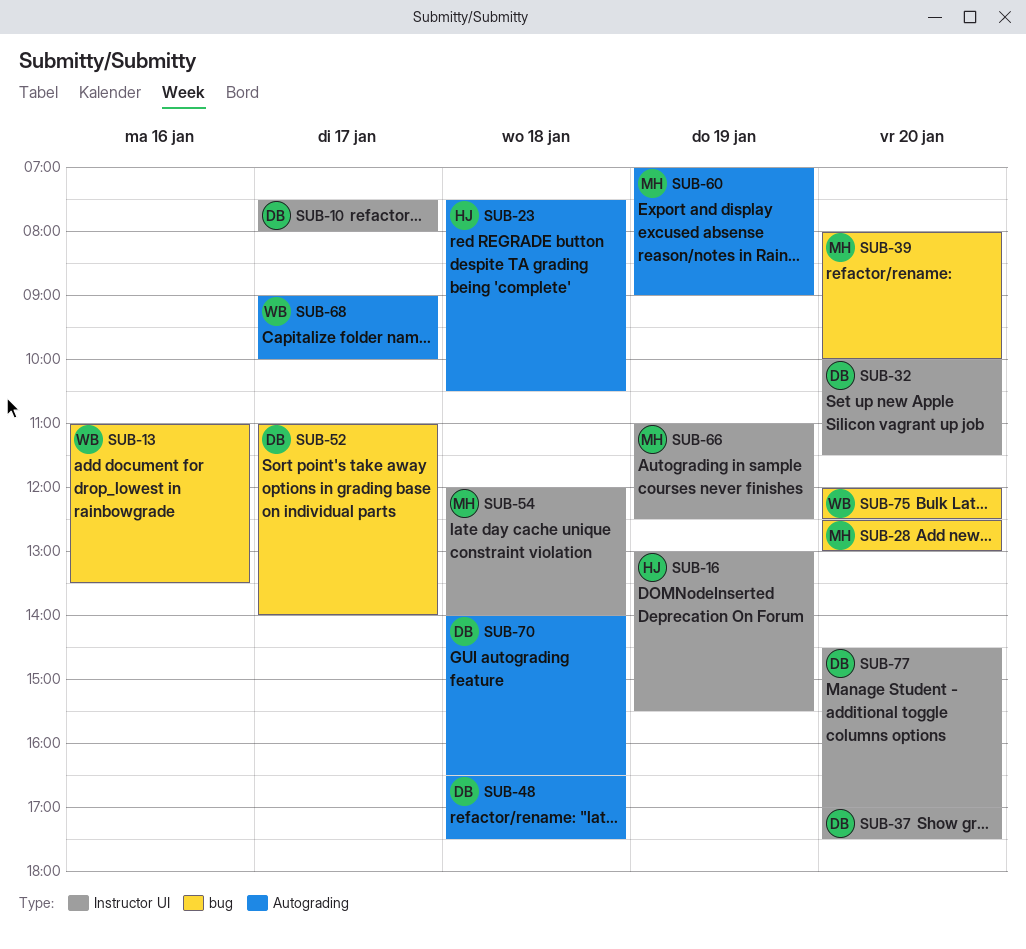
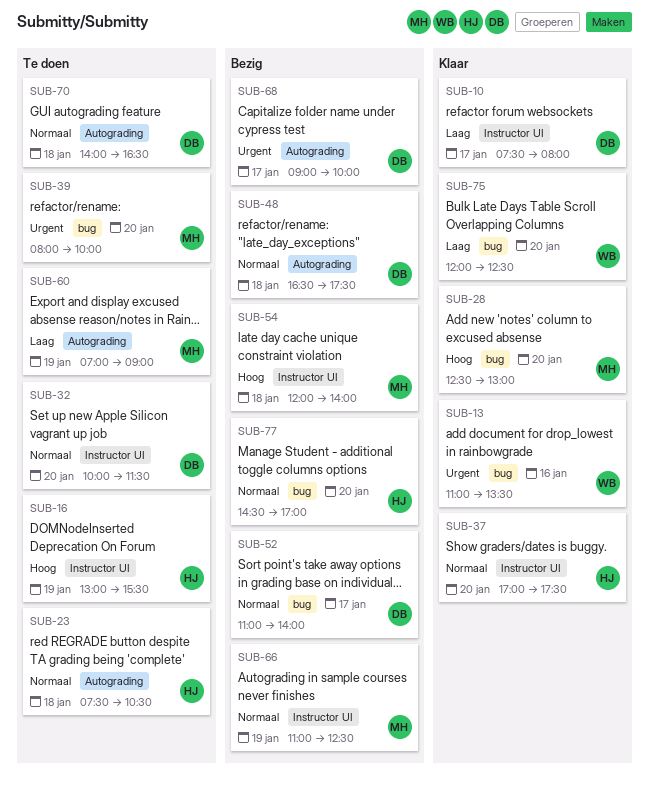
SUB-37, owner: DB -> HJ
SUB-68, owner: WB -> DB
SUB-77, owner: DB -> HJ
SUB-77, label: Instructor UI -> bug

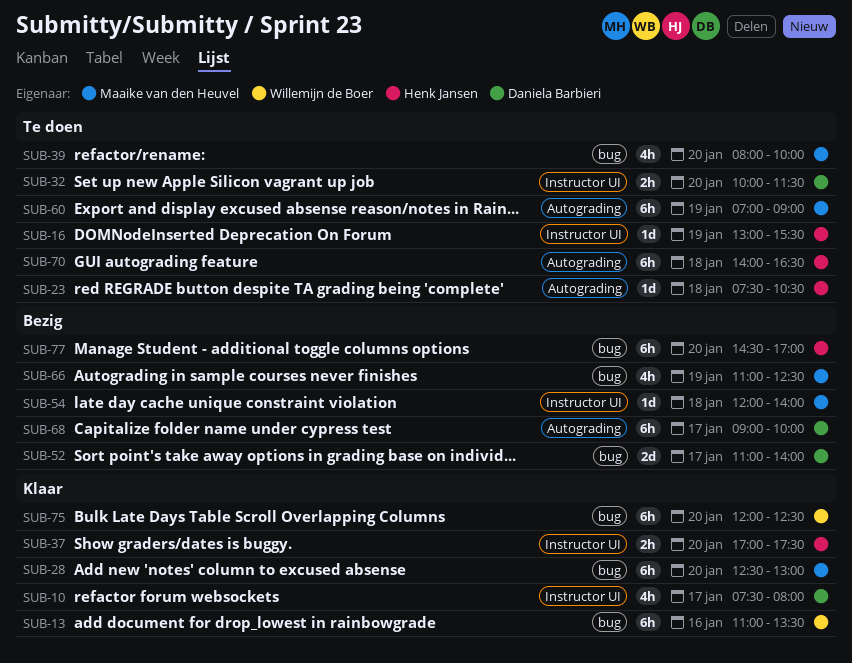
SUB-48: present -> none
SUB-66, label: Instructor UI -> bug
SUB-70, owner: Daniela Barbieri -> Henk Jansen

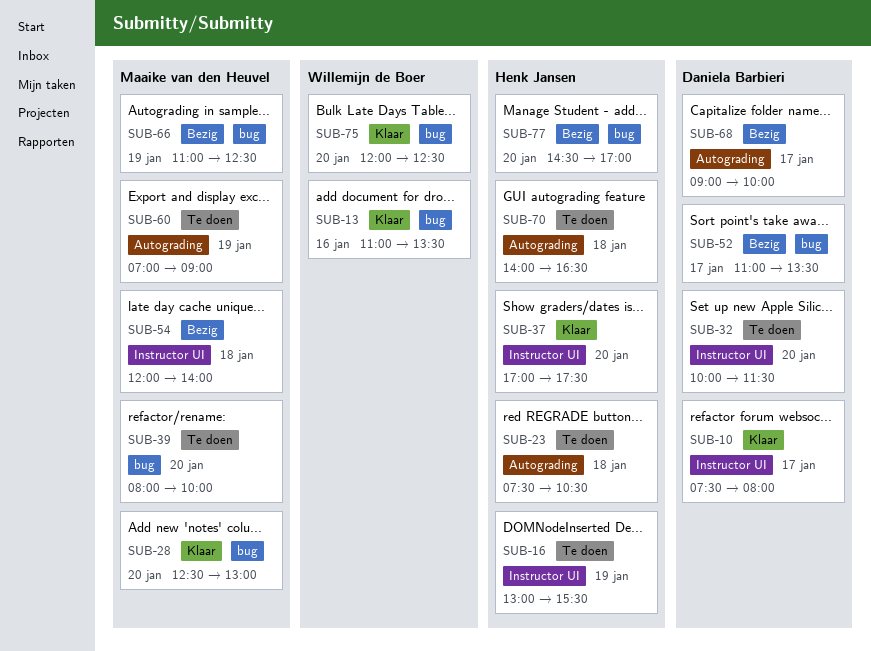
SUB-52, ends: 14:00 -> 13:30

